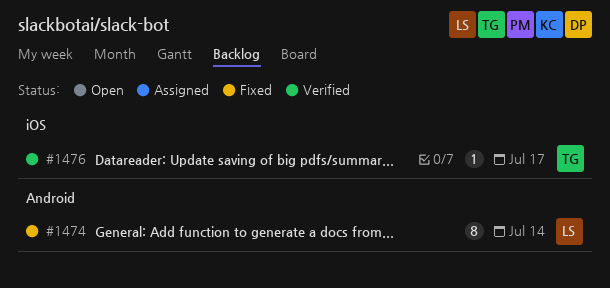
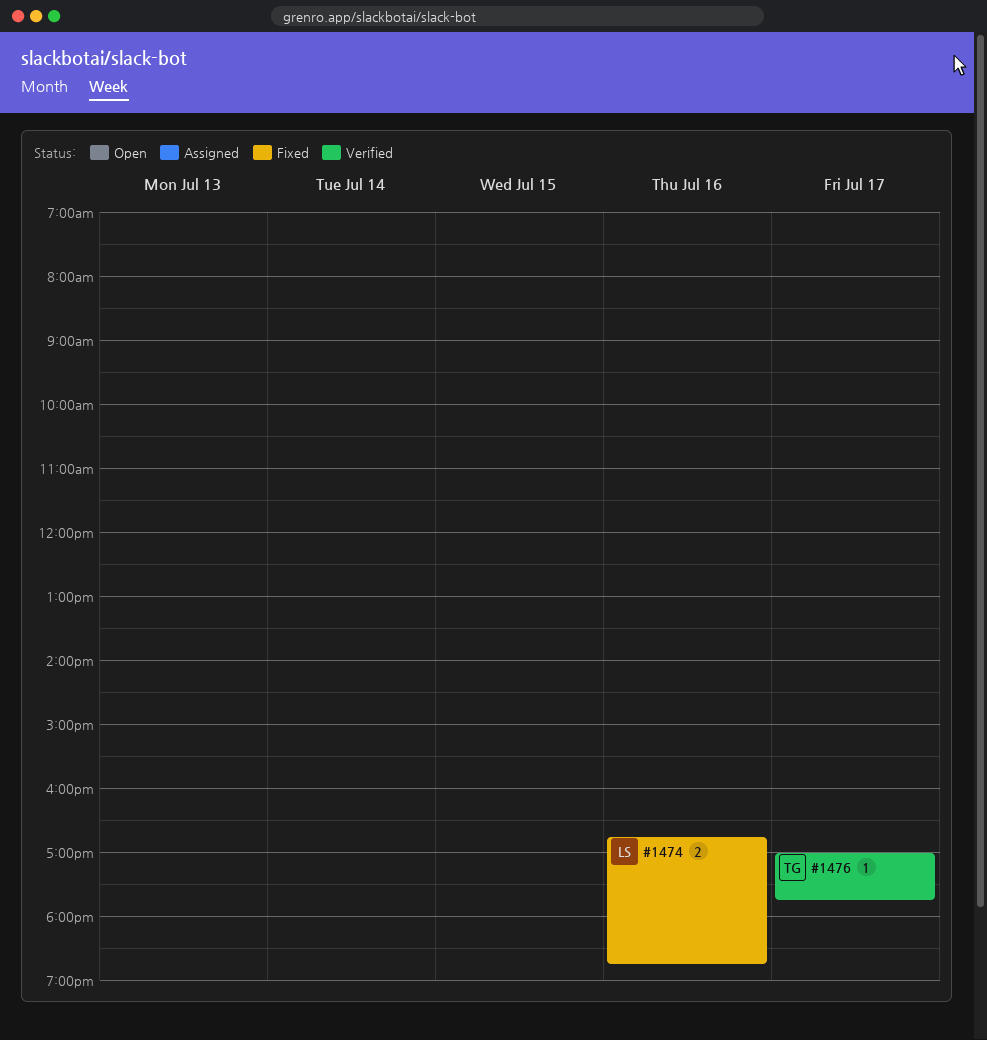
#1474, estimate: 8 -> 2
#1474, day: Jul 14 -> Jul 16

